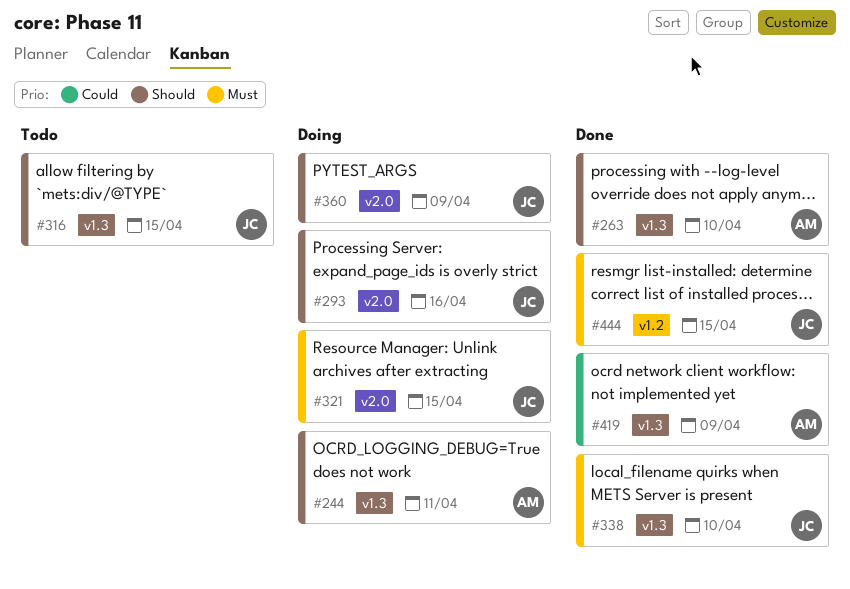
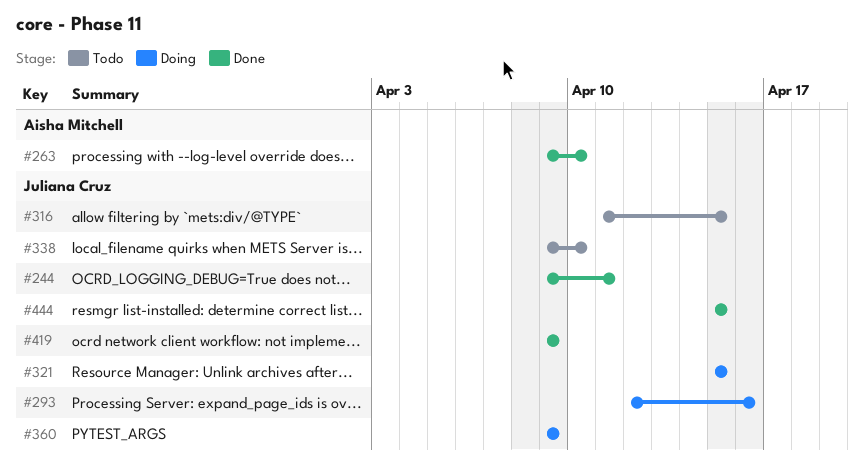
#244, status: Doing -> Done
#244, owner: Aisha Mitchell -> Juliana Cruz
#338, status: Done -> Todo
#419, owner: Aisha Mitchell -> Juliana Cruz

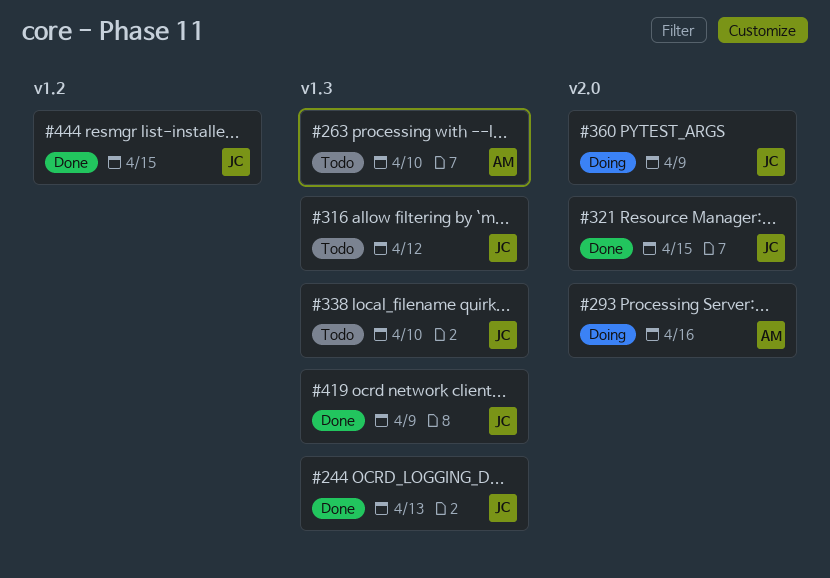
#244, due: Apr 11 -> Apr 13
#263, status: Done -> Todo
#293, owner: Juliana Cruz -> Aisha Mitchell
#316, due: Apr 15 -> Apr 12
#321, status: Doing -> Done

